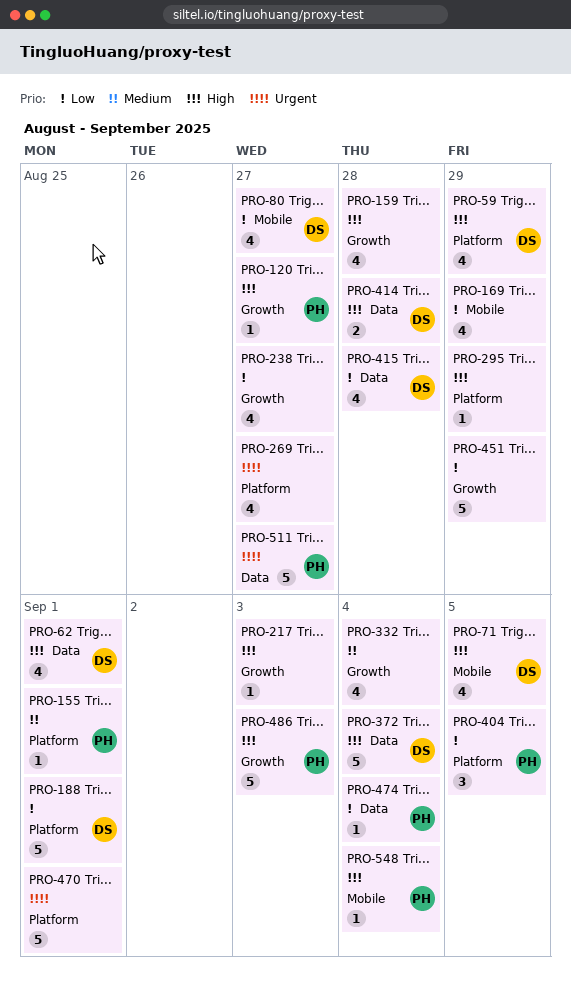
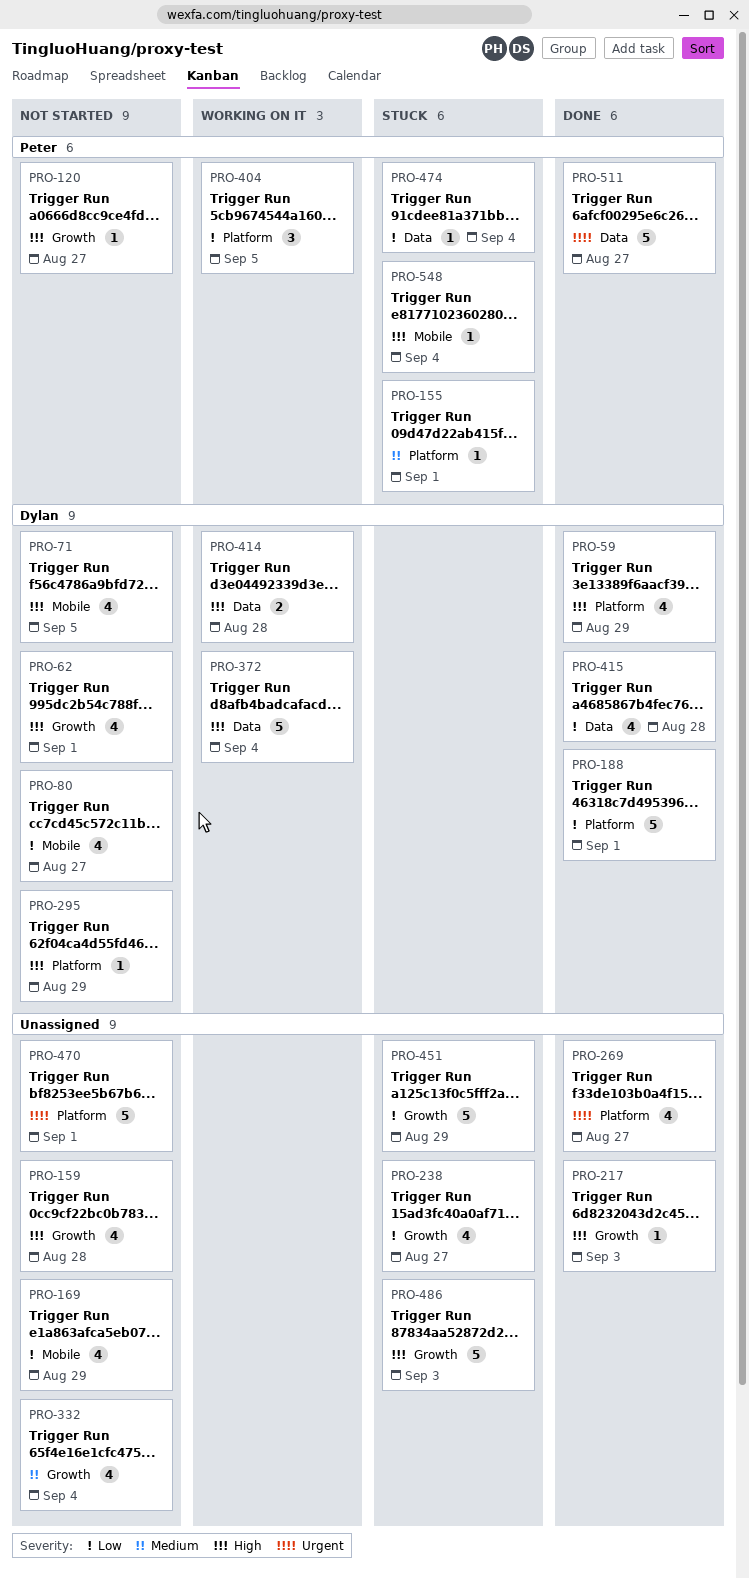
PRO-62, label: Data -> Growth
PRO-295, owner: none -> Dylan
PRO-486, owner: Peter -> none

